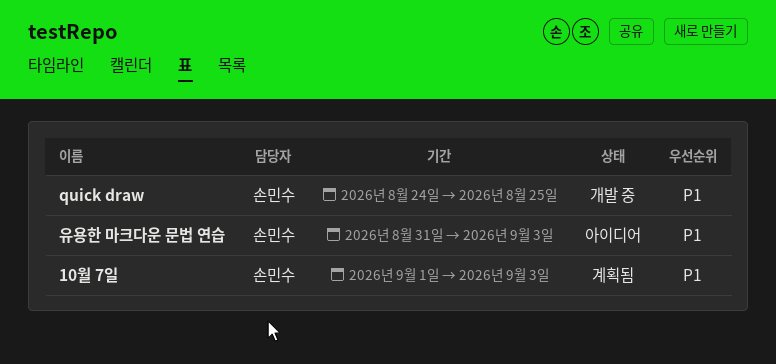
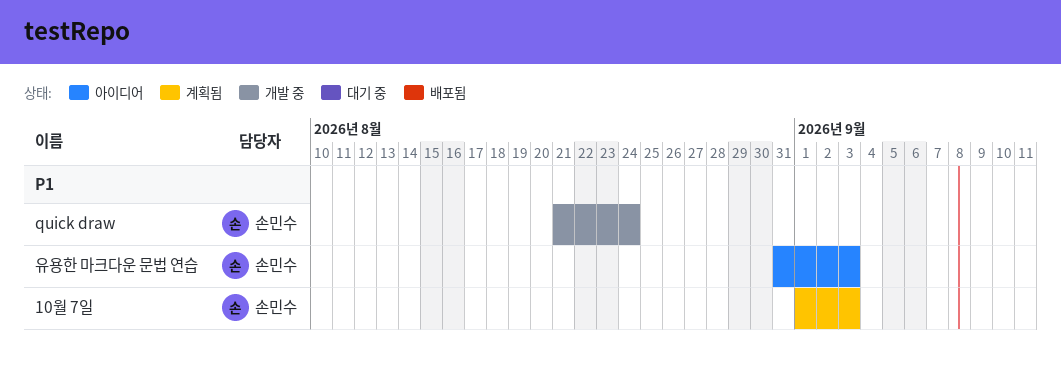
quick draw, start: Aug 24 -> Aug 21
quick draw, due: Aug 25 -> Aug 24

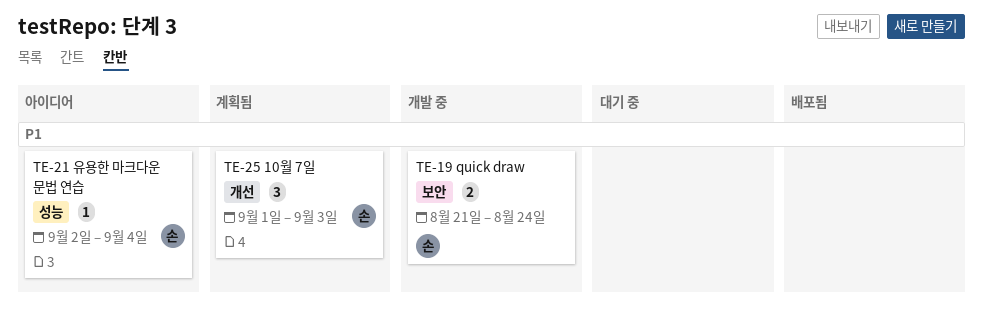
유용한 마크다운 문법 연습, start: Aug 31 -> Sep 2
유용한 마크다운 문법 연습, due: Sep 3 -> Sep 4

